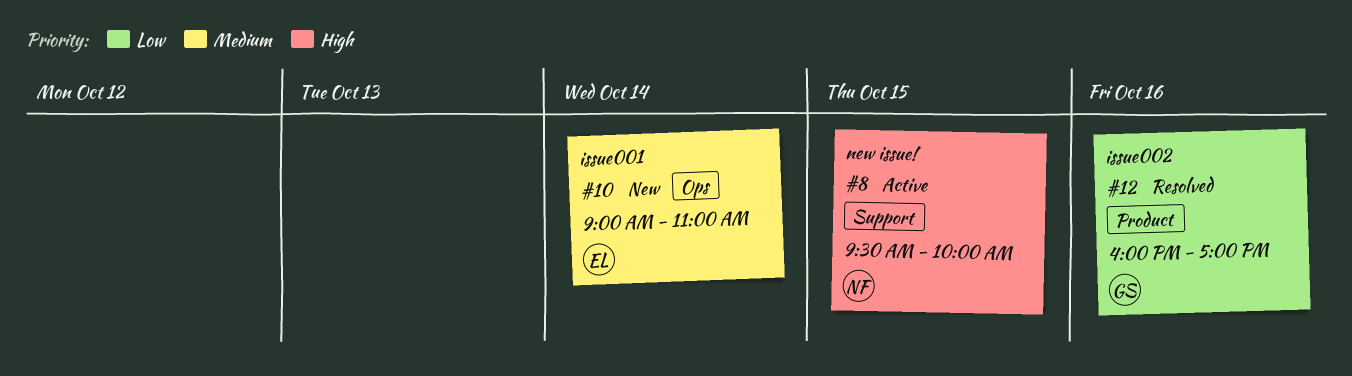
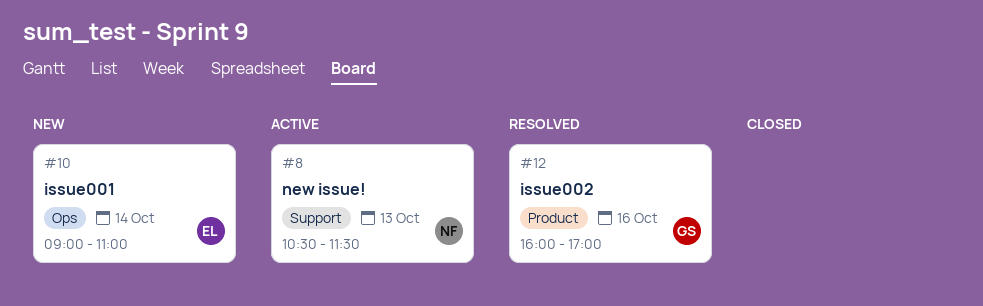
#8, day: Oct 15 -> Oct 13
#8, begins: 09:30 -> 10:30
#8, ends: 10:00 -> 11:30

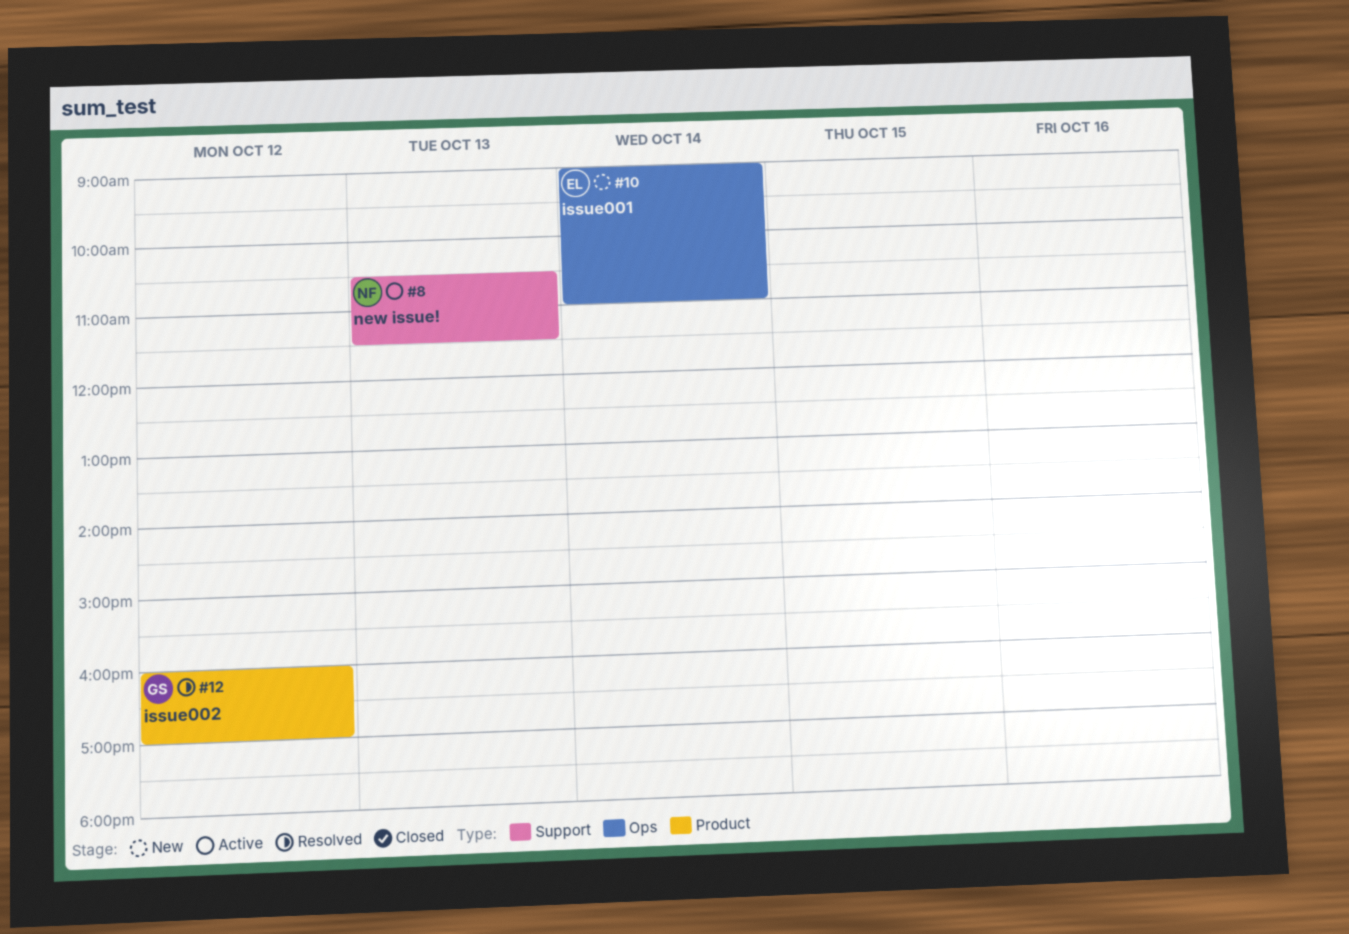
#12, day: Oct 16 -> Oct 12

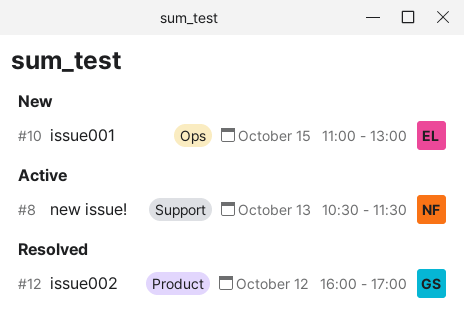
#10, day: Oct 14 -> Oct 15
#10, begins: 09:00 -> 11:00
#10, ends: 11:00 -> 13:00

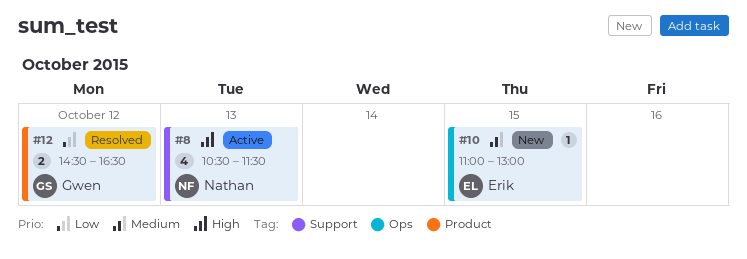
#12, begins: 16:00 -> 14:30
#12, ends: 17:00 -> 16:30

